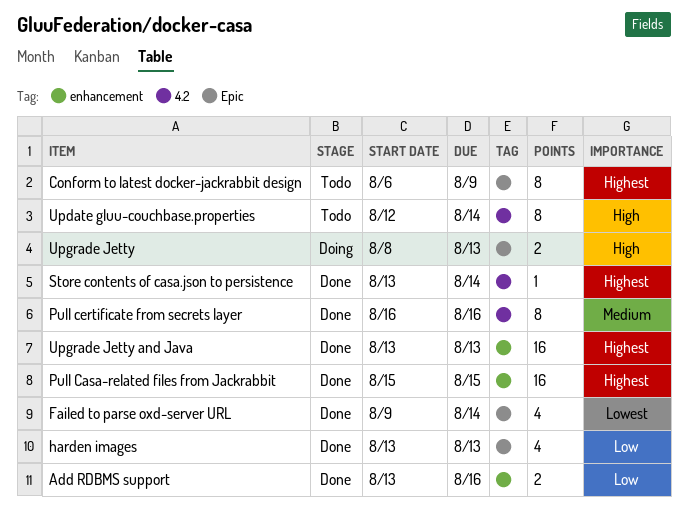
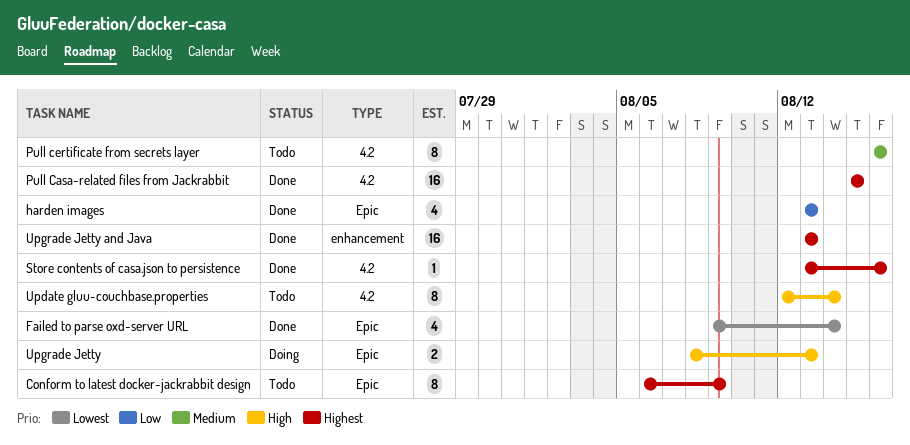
Add RDBMS support: present -> none
Pull Casa-related files from Jackrabbit, label: enhancement -> 4.2
Pull certificate from secrets layer, status: Done -> Todo
Store contents of casa.json to persistence, due: Aug 14 -> Aug 16

